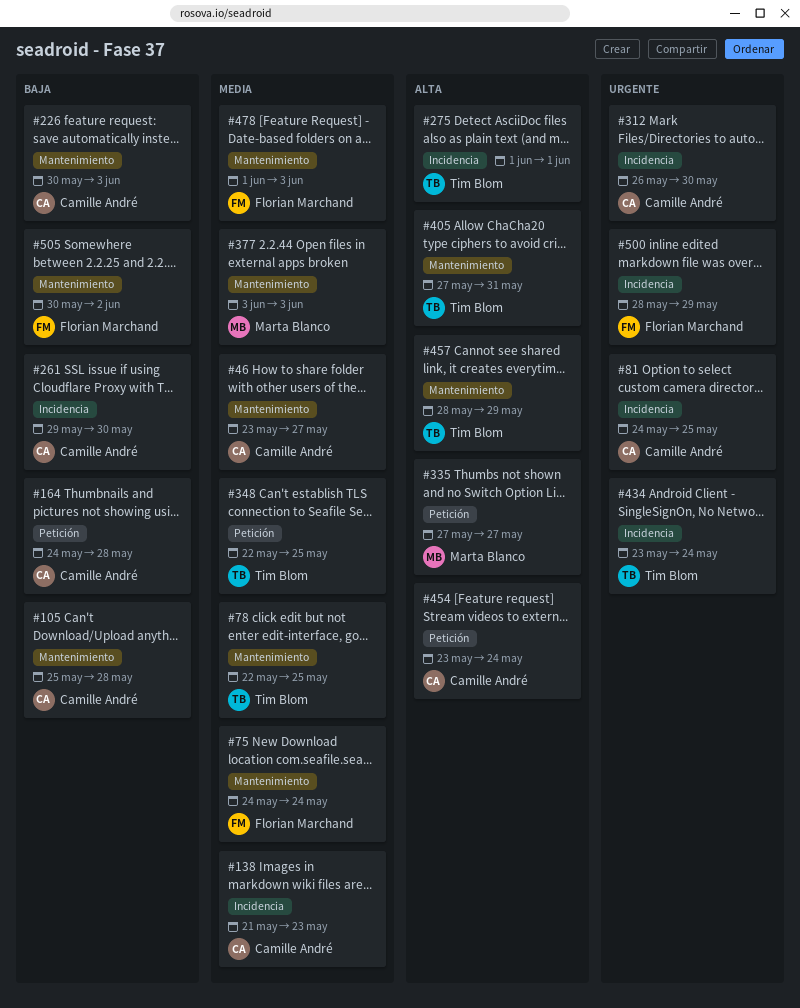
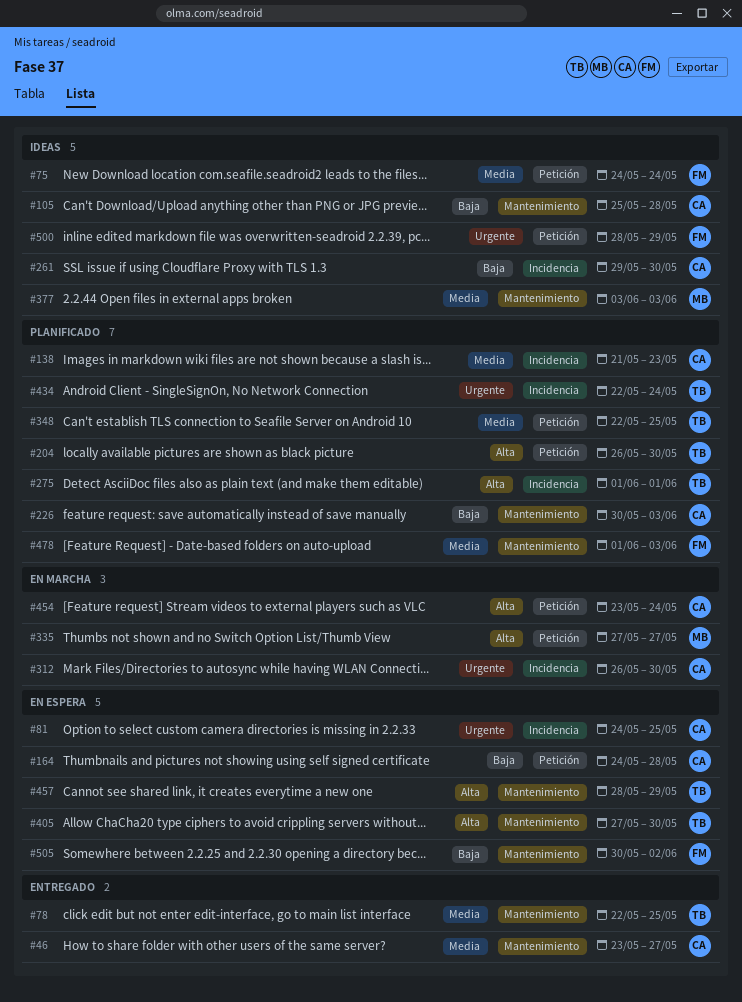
#75, label: Mantenimiento -> Petición
#204: none -> present
#405, due: May 31 -> May 30
#434, start: May 23 -> May 22
#500, label: Incidencia -> Petición

